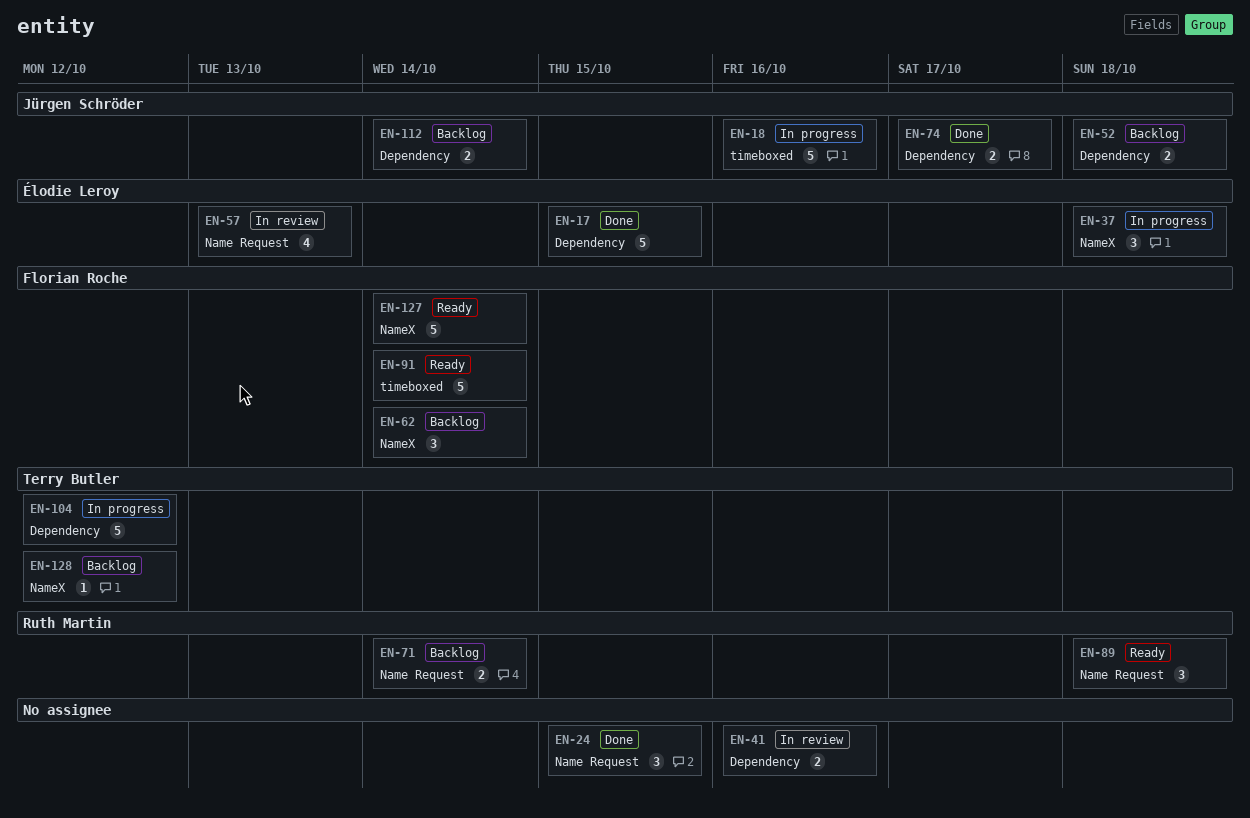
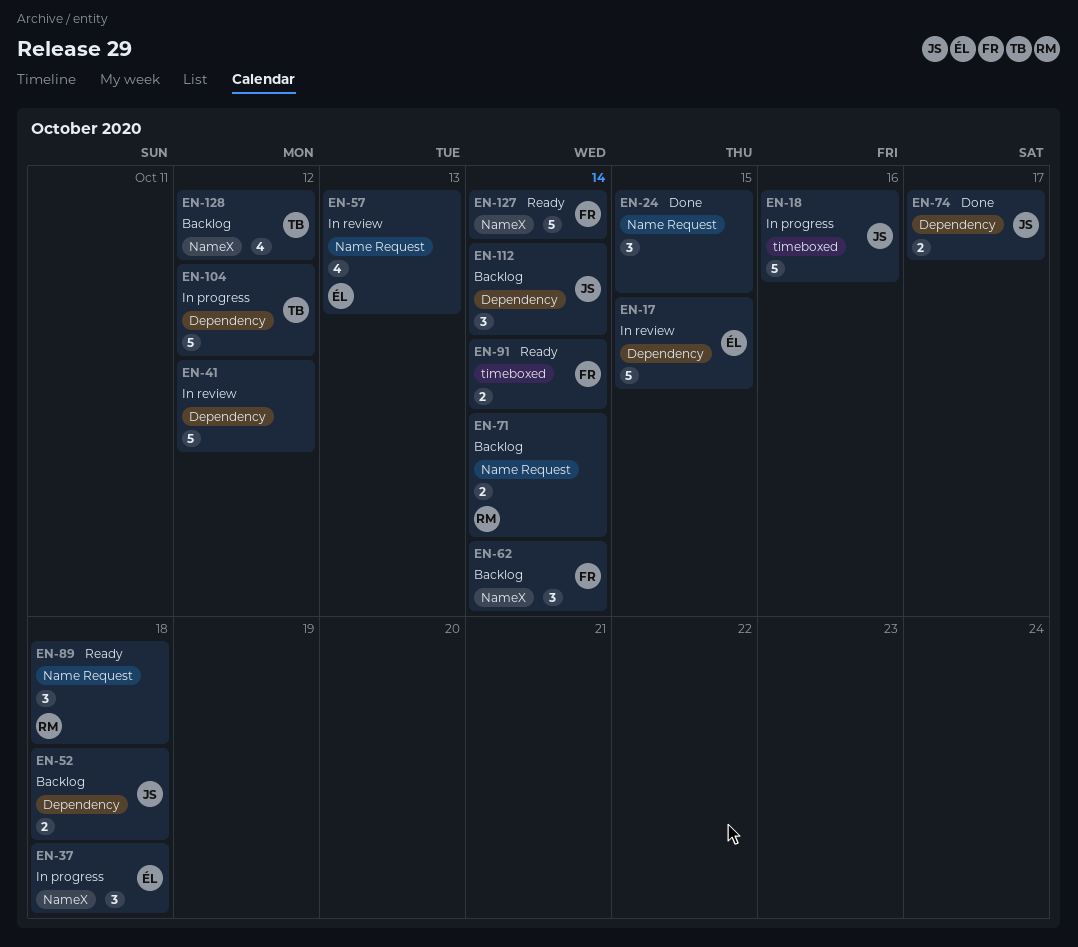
EN-17, status: Done -> In review
EN-41, estimate: 2 -> 5
EN-41, due: Oct 16 -> Oct 12
EN-91, estimate: 5 -> 2
EN-112, estimate: 2 -> 3
EN-128, estimate: 1 -> 4

